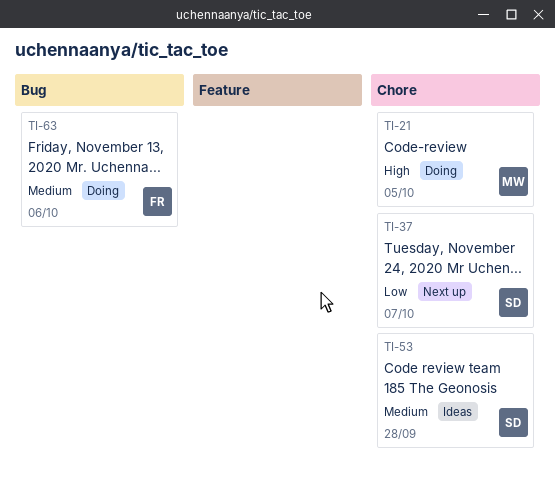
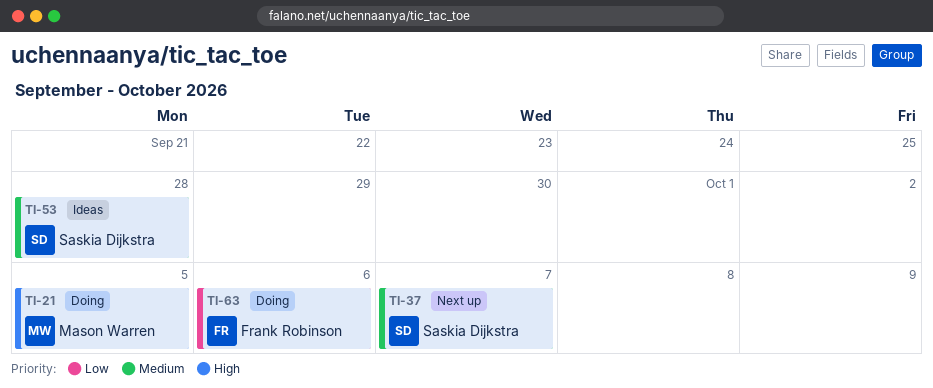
TI-37, priority: Low -> Medium
TI-63, priority: Medium -> Low

